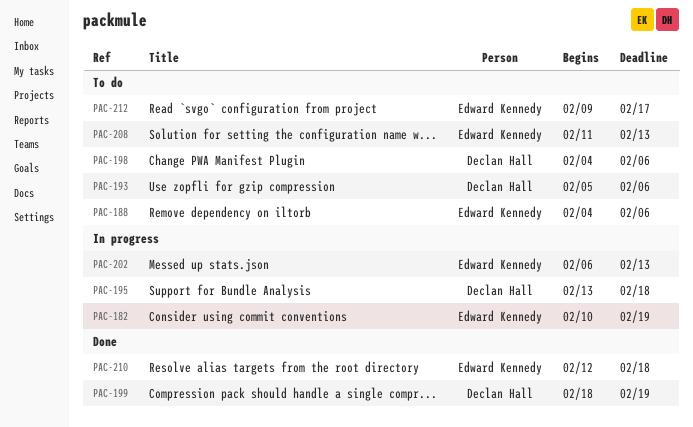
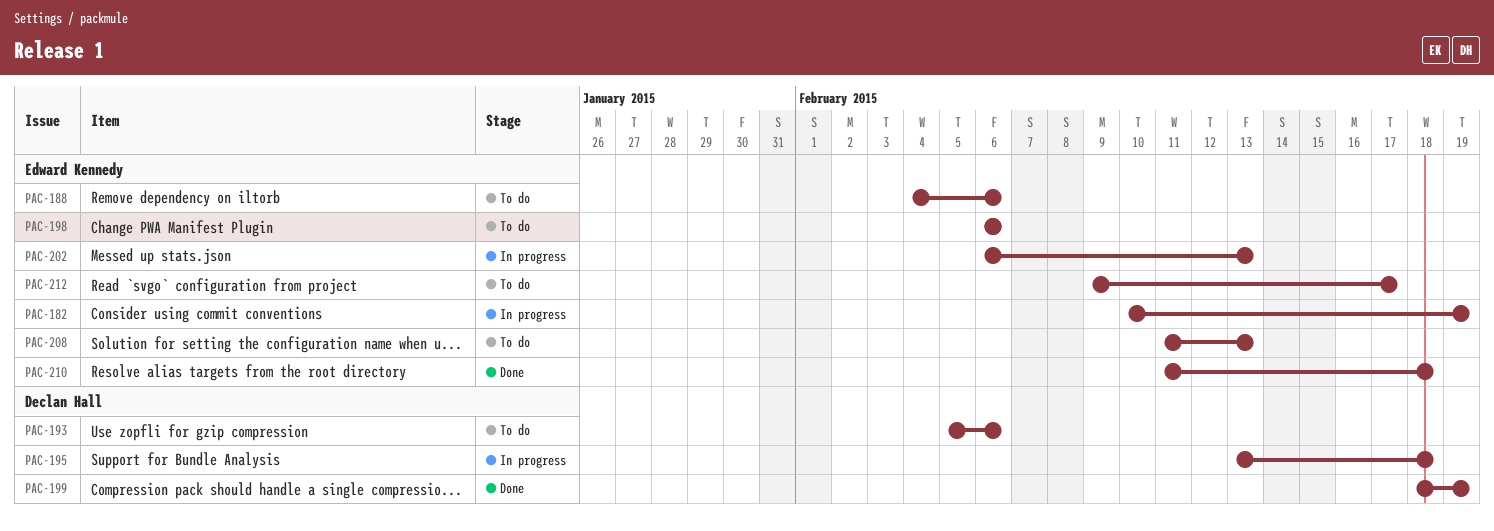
PAC-198, owner: Declan Hall -> Edward Kennedy
PAC-198, start: Feb 4 -> Feb 6
PAC-210, start: Feb 12 -> Feb 11

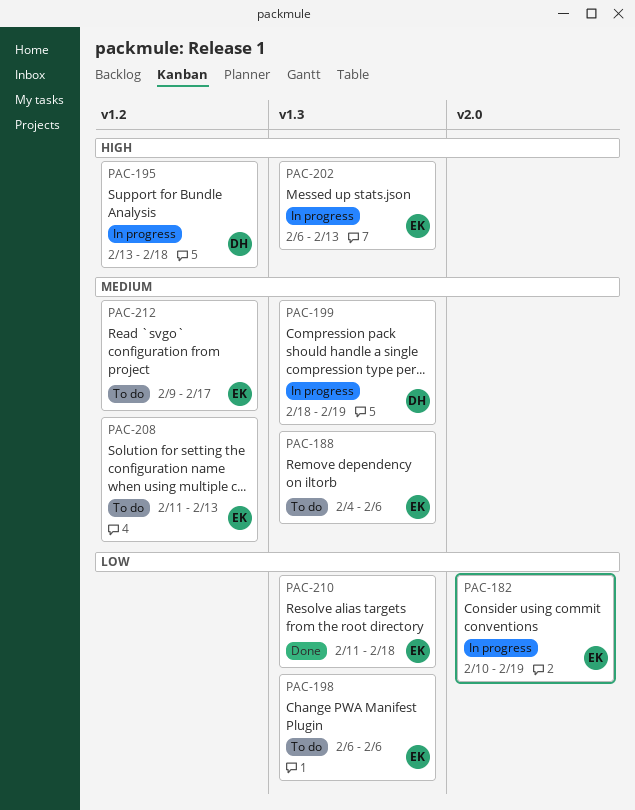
PAC-193: present -> none
PAC-199, status: Done -> In progress

